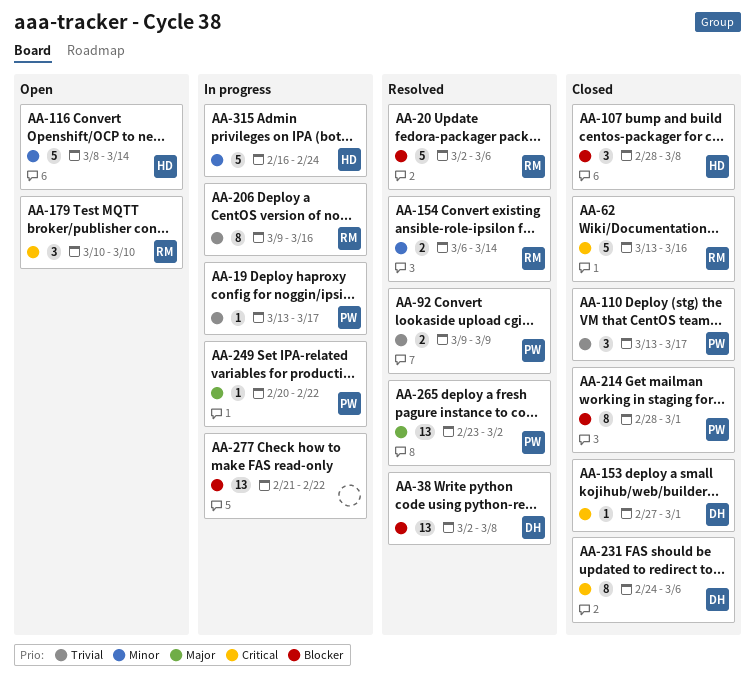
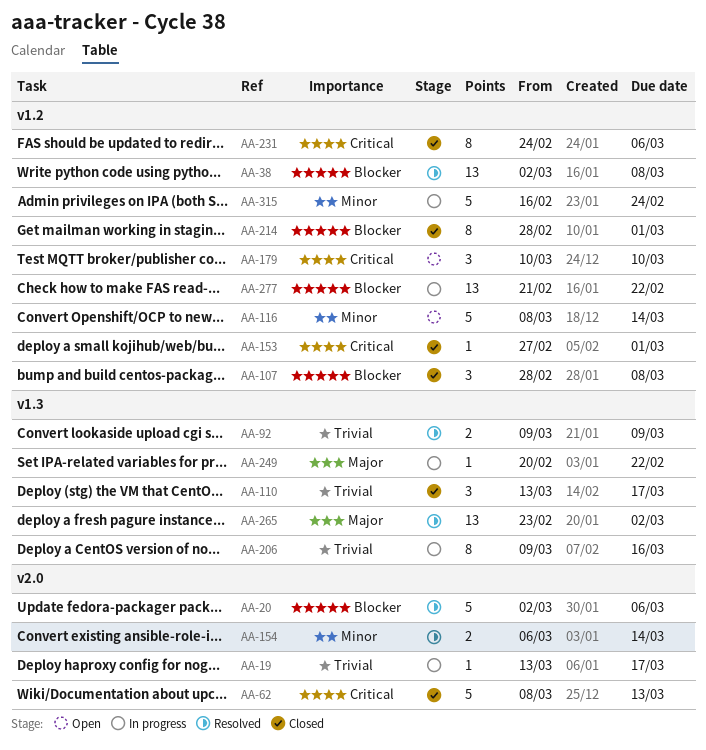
AA-62, start: Mar 13 -> Mar 8
AA-62, due: Mar 16 -> Mar 13

